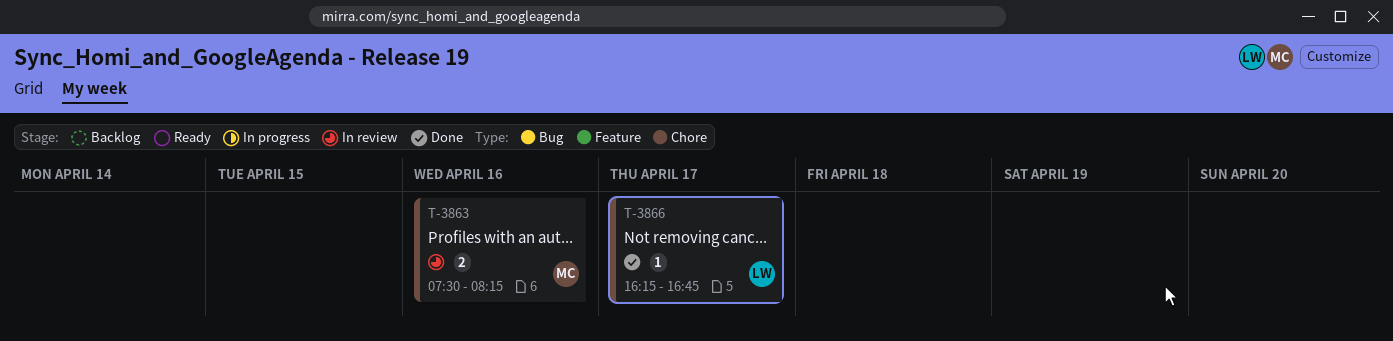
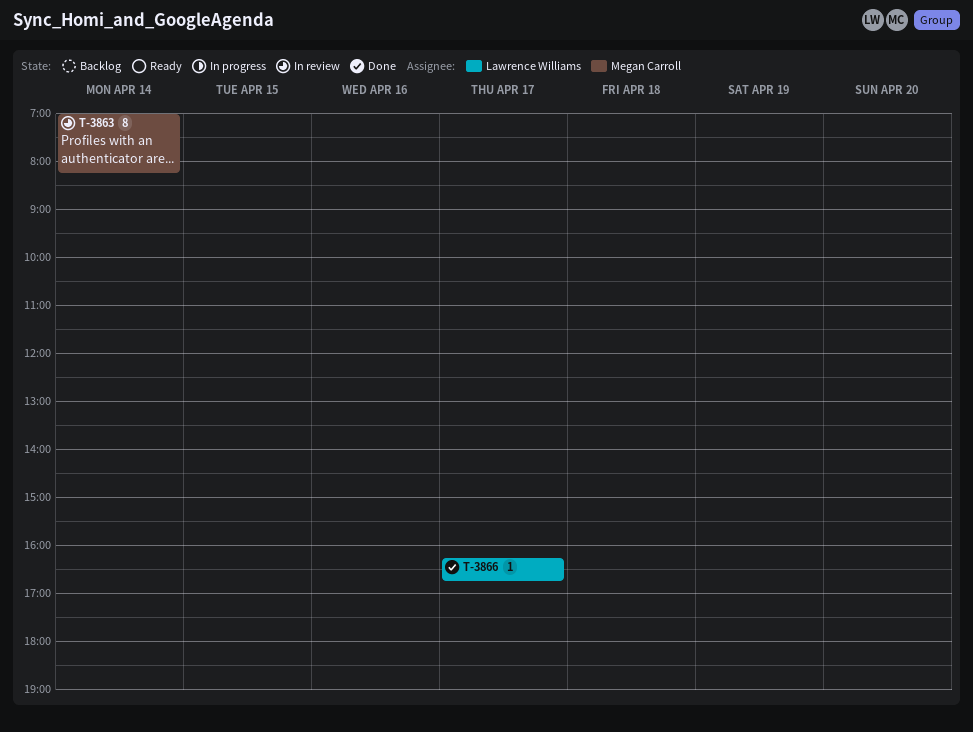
T-3863, estimate: 2 -> 8
T-3863, day: Apr 16 -> Apr 14
T-3863, begins: 07:30 -> 07:00

